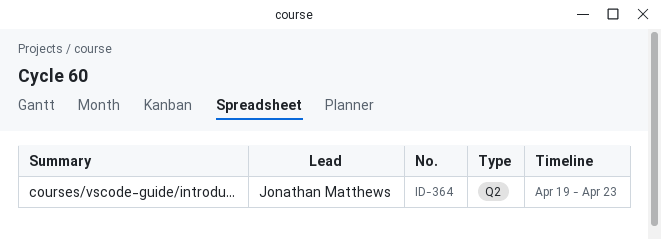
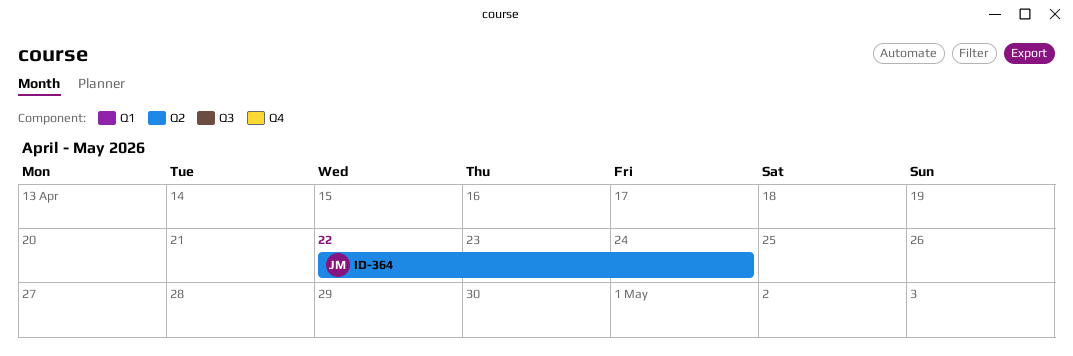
ID-364, start: Apr 19 -> Apr 22
ID-364, due: Apr 23 -> Apr 24

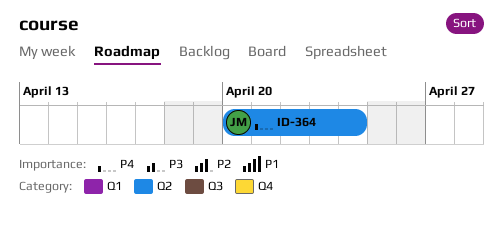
ID-364, start: Apr 22 -> Apr 20

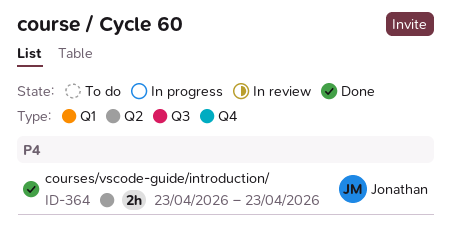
ID-364, start: Apr 20 -> Apr 23
ID-364, due: Apr 24 -> Apr 23

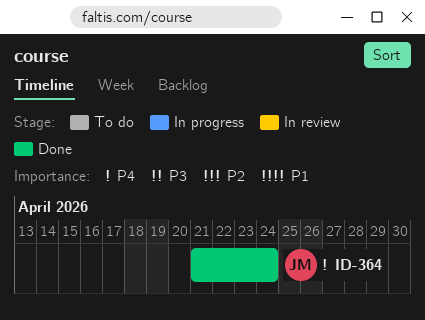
ID-364, start: Apr 23 -> Apr 21
ID-364, due: Apr 23 -> Apr 24

